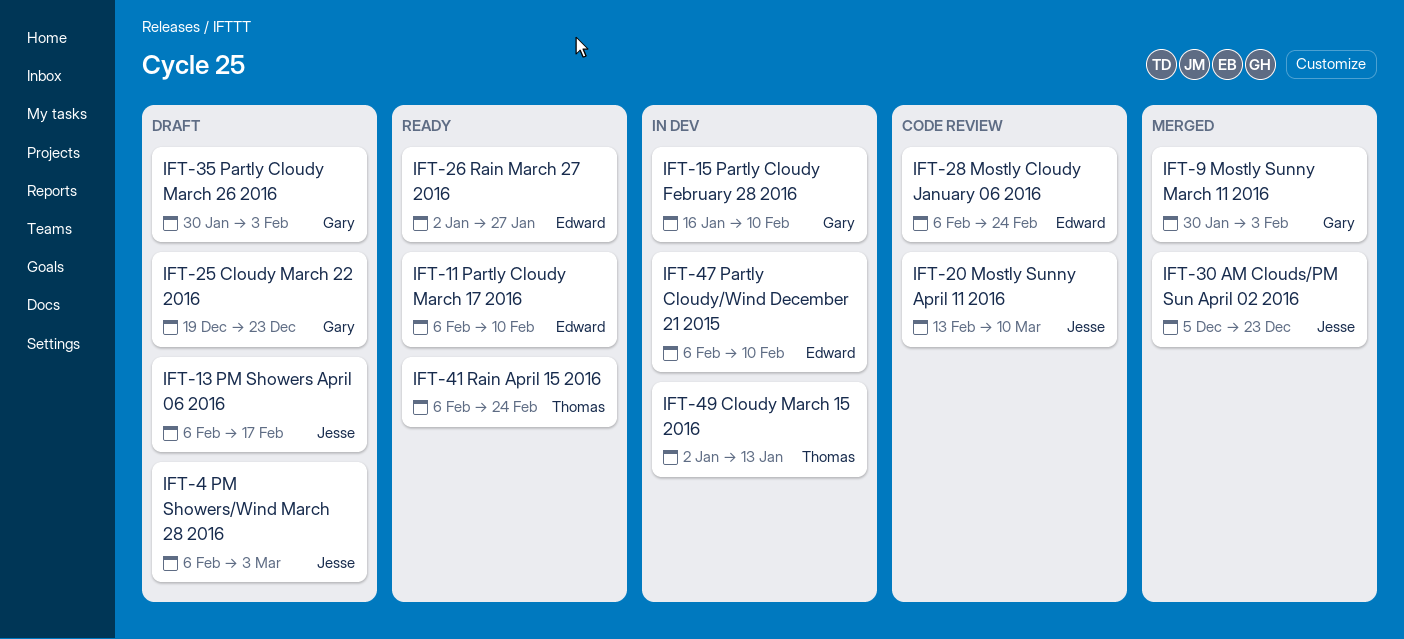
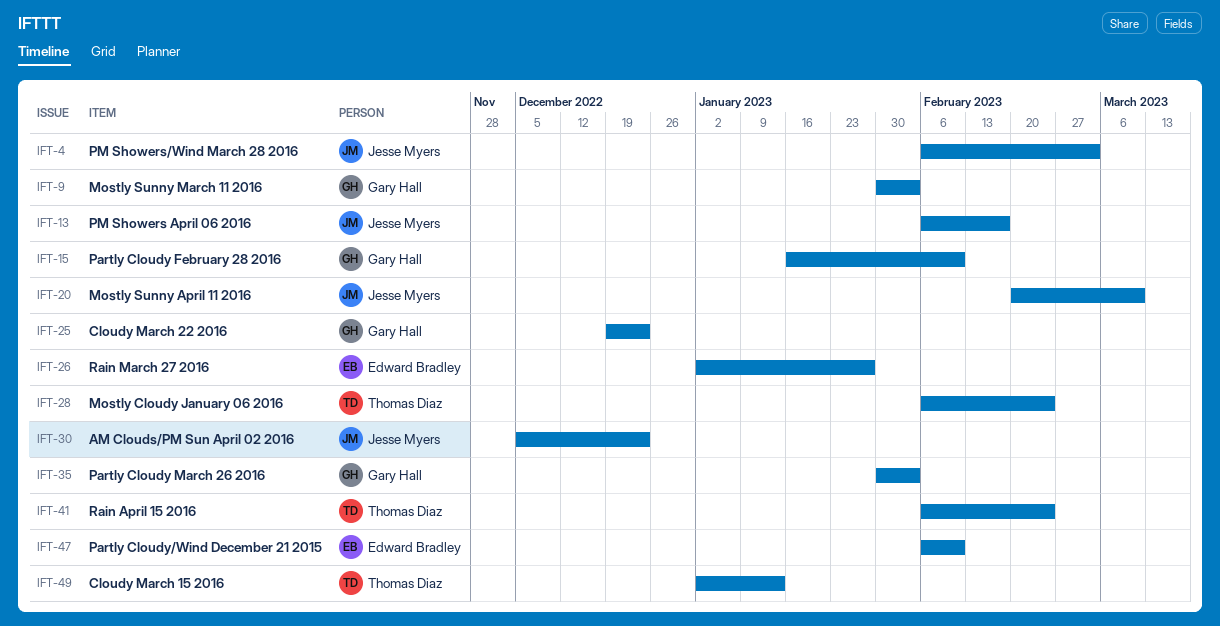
IFT-11: present -> none
IFT-20, start: Feb 13 -> Feb 20
IFT-28, owner: Edward Bradley -> Thomas Diaz

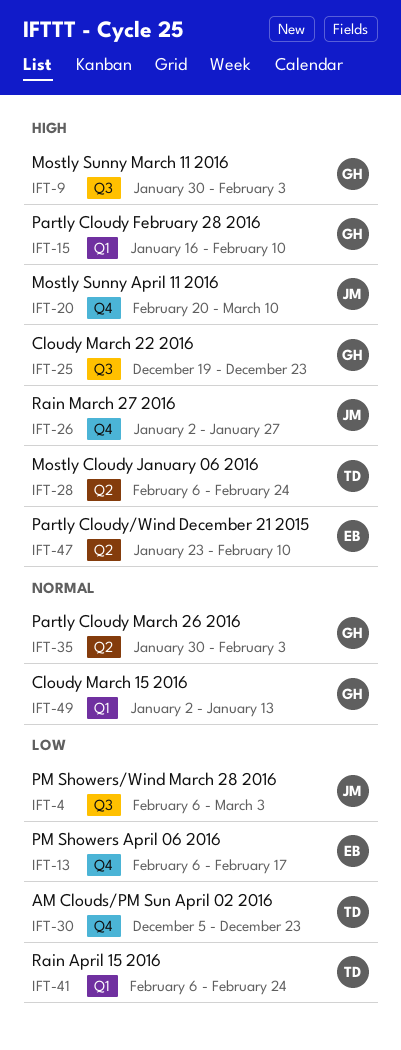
IFT-13, owner: Jesse Myers -> Edward Bradley
IFT-26, owner: Edward Bradley -> Jesse Myers
IFT-30, owner: Jesse Myers -> Thomas Diaz
IFT-47, start: Feb 6 -> Jan 23
IFT-49, owner: Thomas Diaz -> Gary Hall

